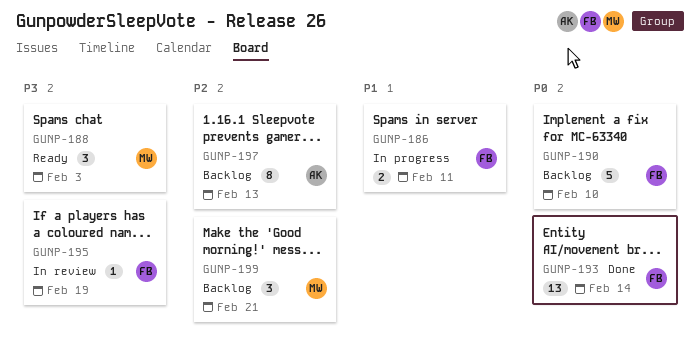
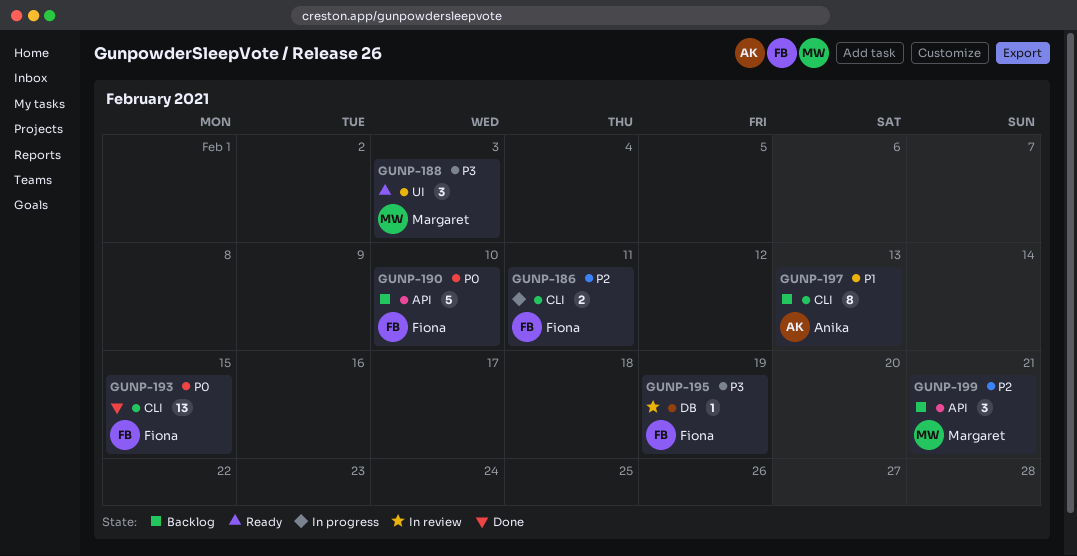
GUNP-186, priority: P1 -> P2
GUNP-193, due: Feb 14 -> Feb 15
GUNP-197, priority: P2 -> P1

